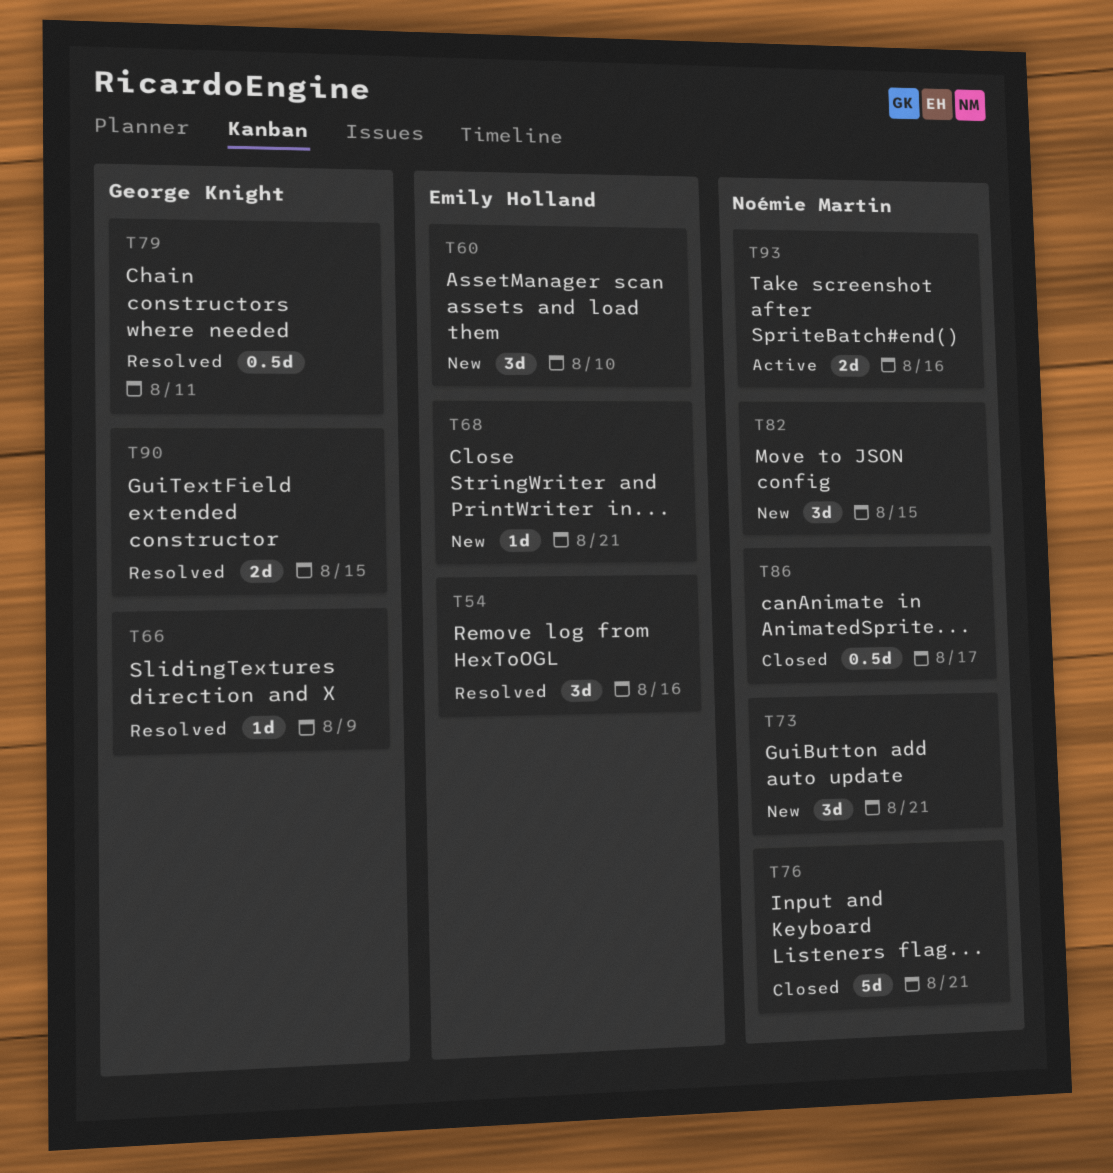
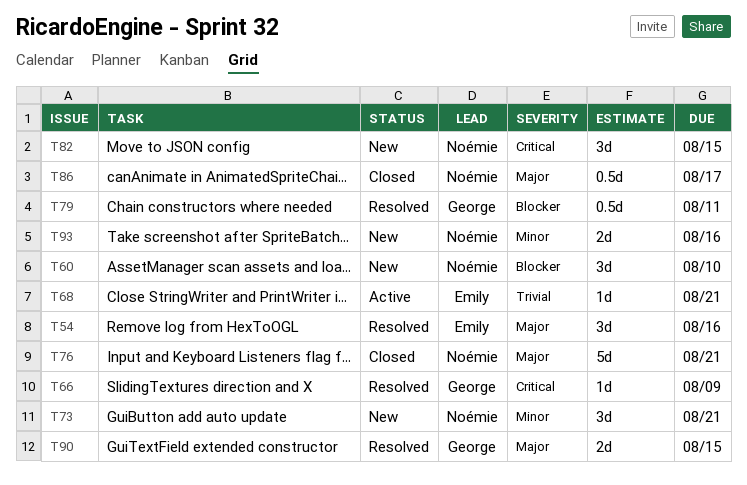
T60, owner: Emily Holland -> Noémie Martin
T68, status: New -> Active
T93, status: Active -> New

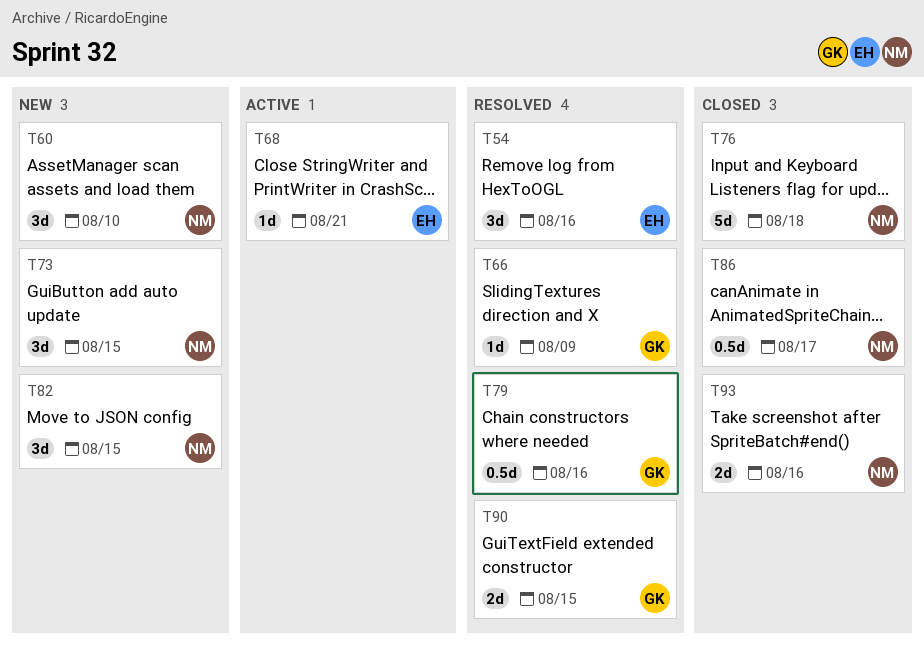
T73, due: Aug 21 -> Aug 15
T76, due: Aug 21 -> Aug 18
T79, due: Aug 11 -> Aug 16
T93, status: New -> Closed

